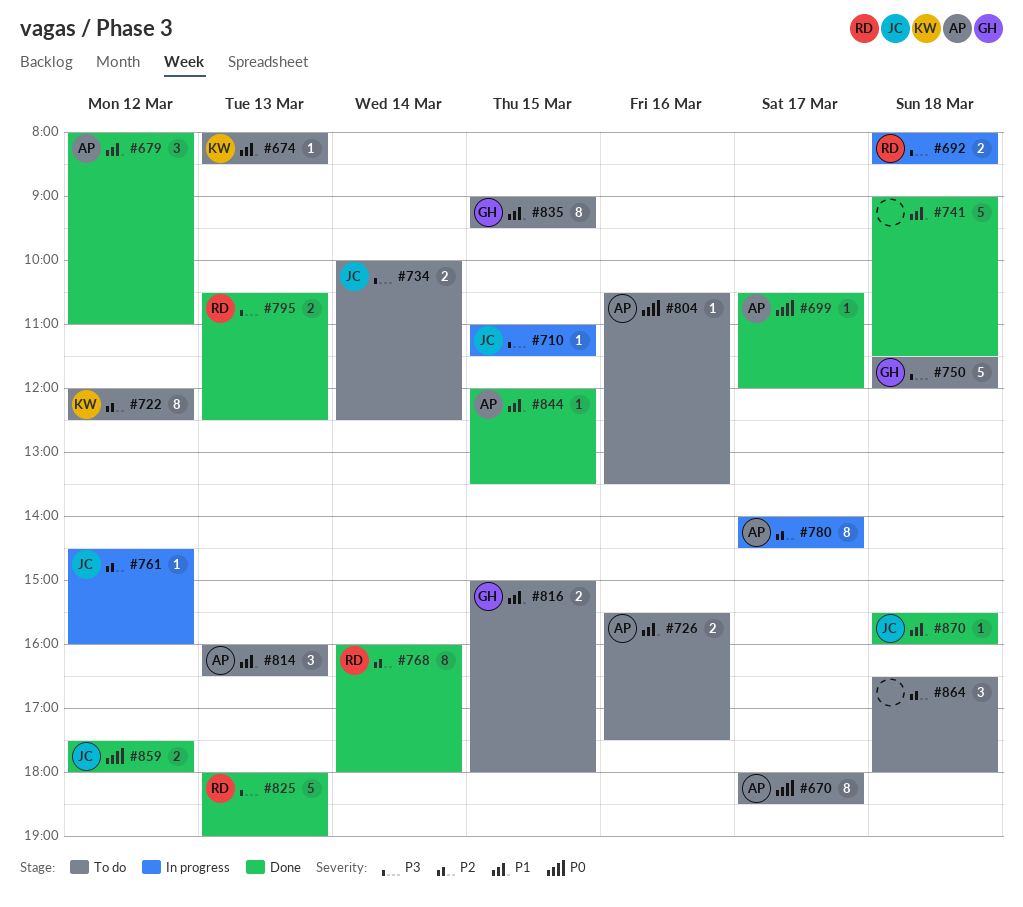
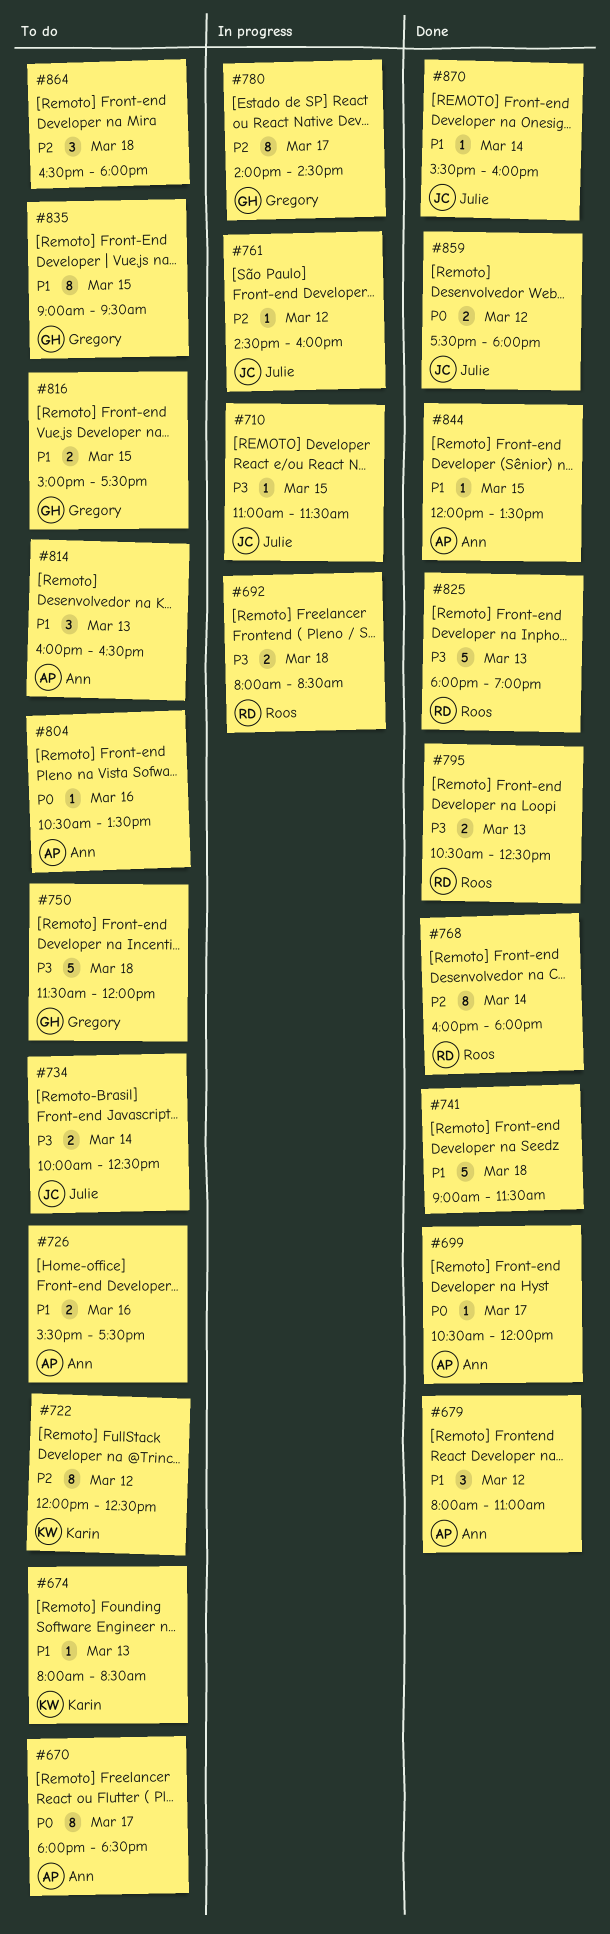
#780, owner: Ann -> Gregory
#816, ends: 18:00 -> 17:30
#870, day: Mar 18 -> Mar 14

